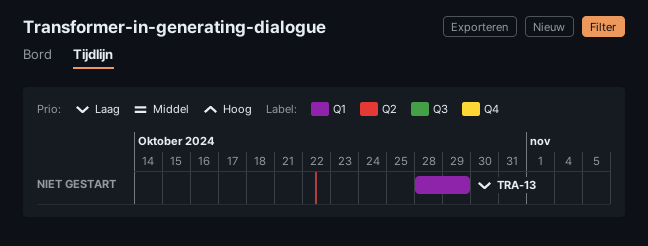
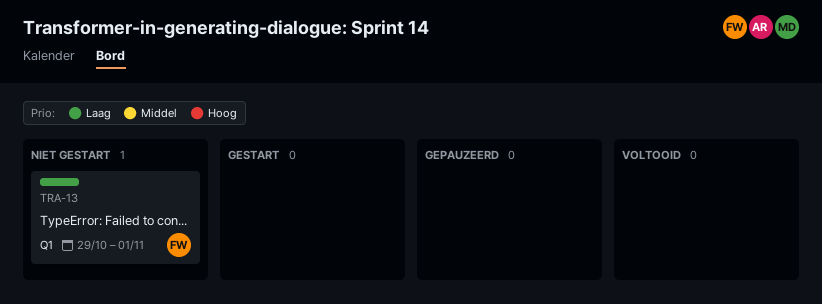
TRA-13, start: Oct 28 -> Oct 29
TRA-13, due: Oct 29 -> Nov 1

